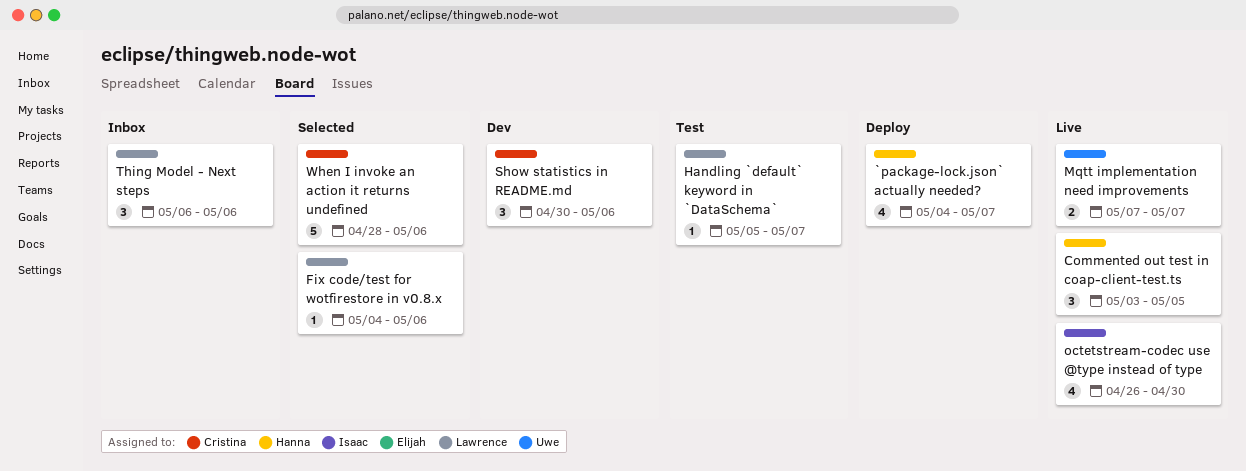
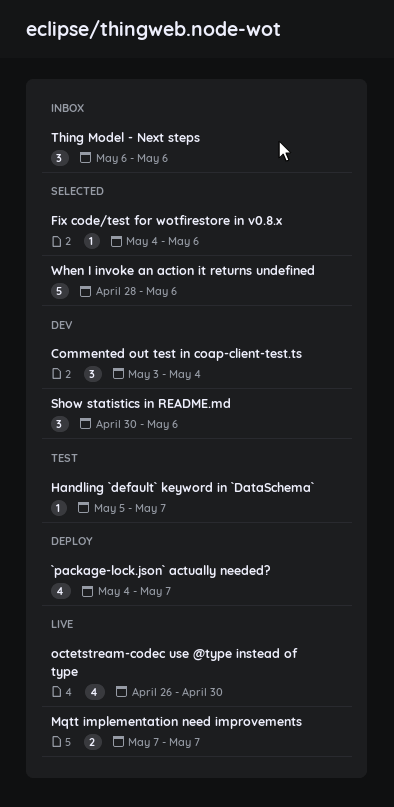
Commented out test in coap-client-test.ts, status: Live -> Dev
Commented out test in coap-client-test.ts, due: May 5 -> May 4

